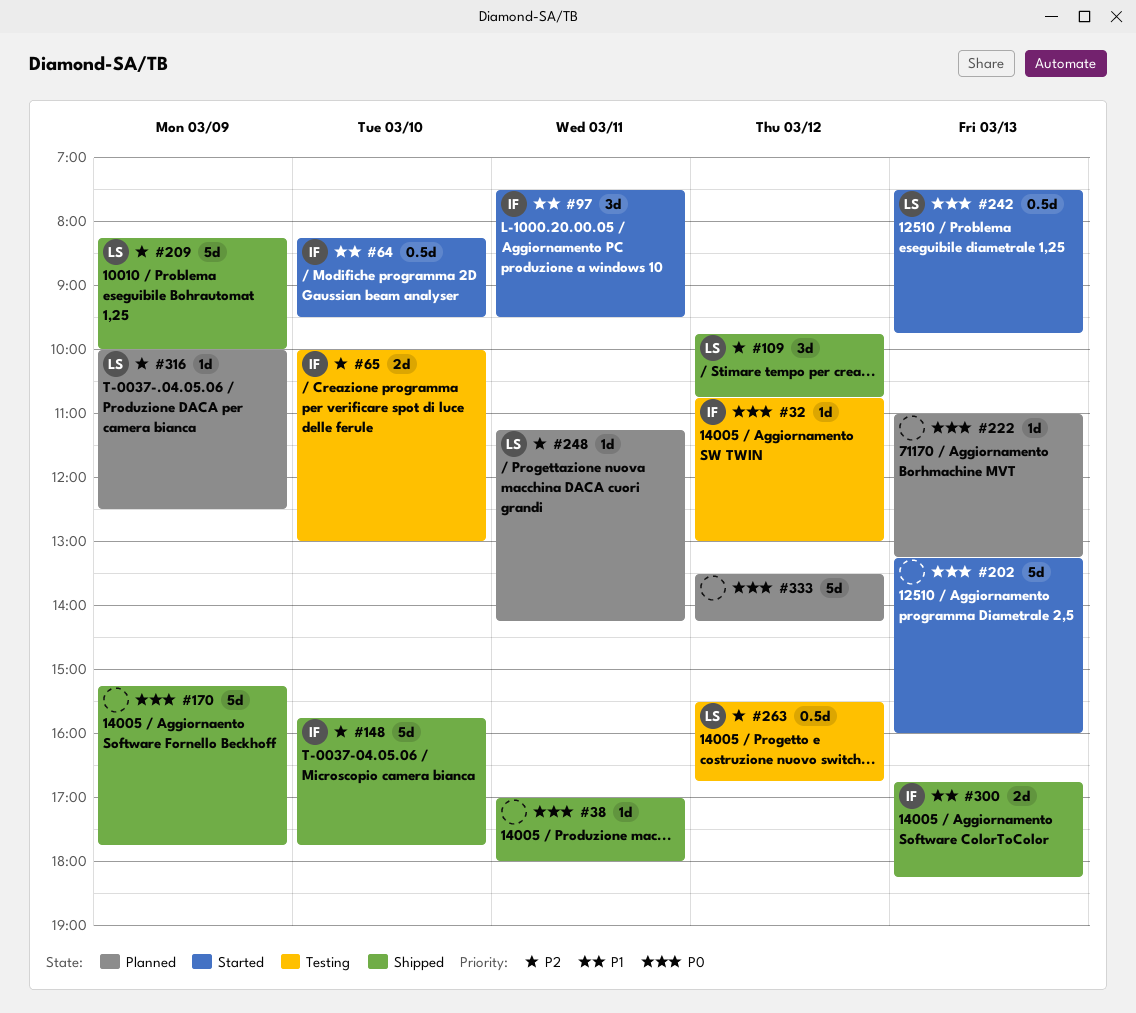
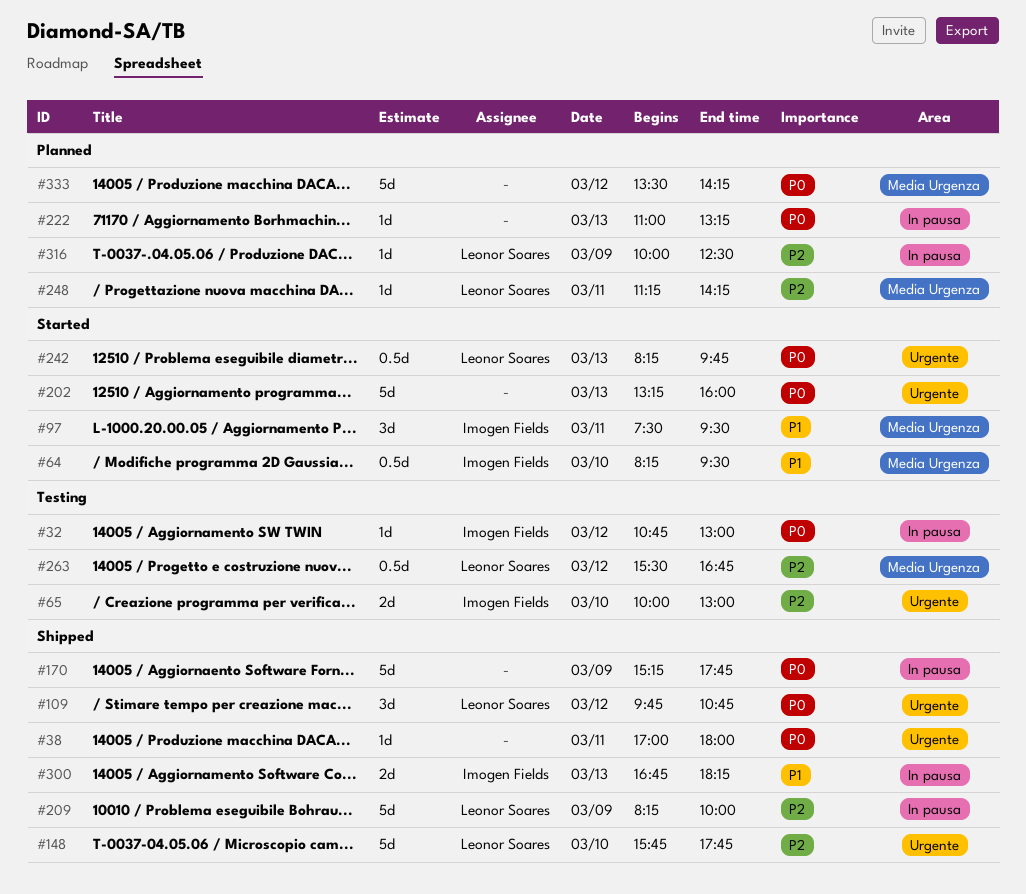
#109, priority: P2 -> P0
#148, owner: Imogen Fields -> Leonor Soares
#242, begins: 07:30 -> 08:15

